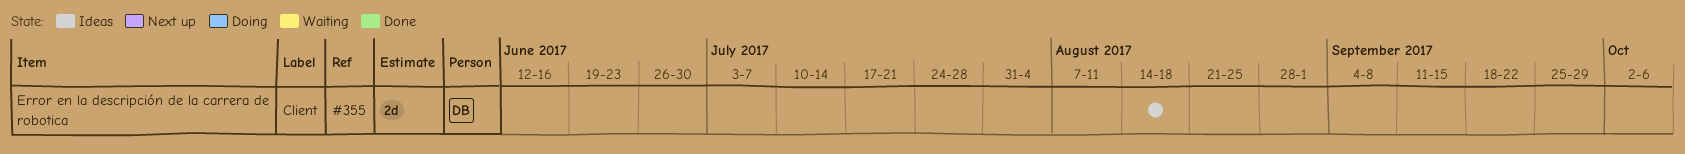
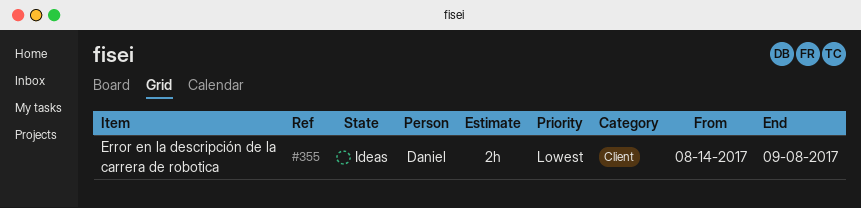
#355, estimate: 2d -> 2h
#355, due: Aug 18 -> Sep 8

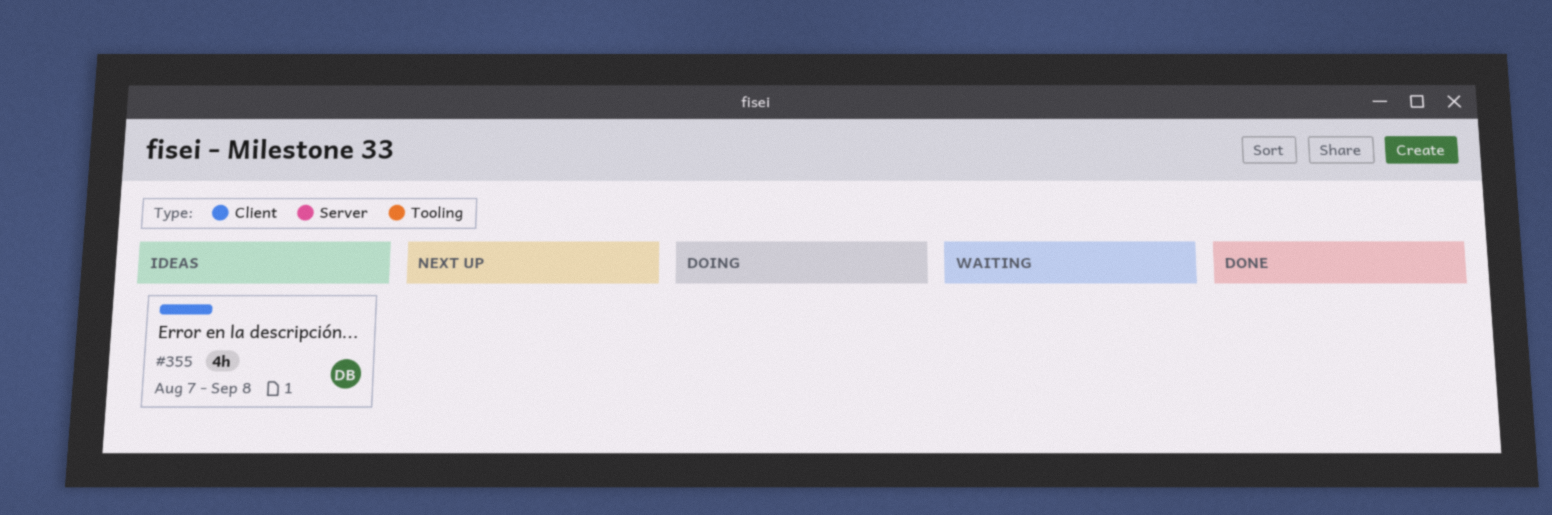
#355, estimate: 2h -> 4h
#355, start: Aug 14 -> Aug 7

